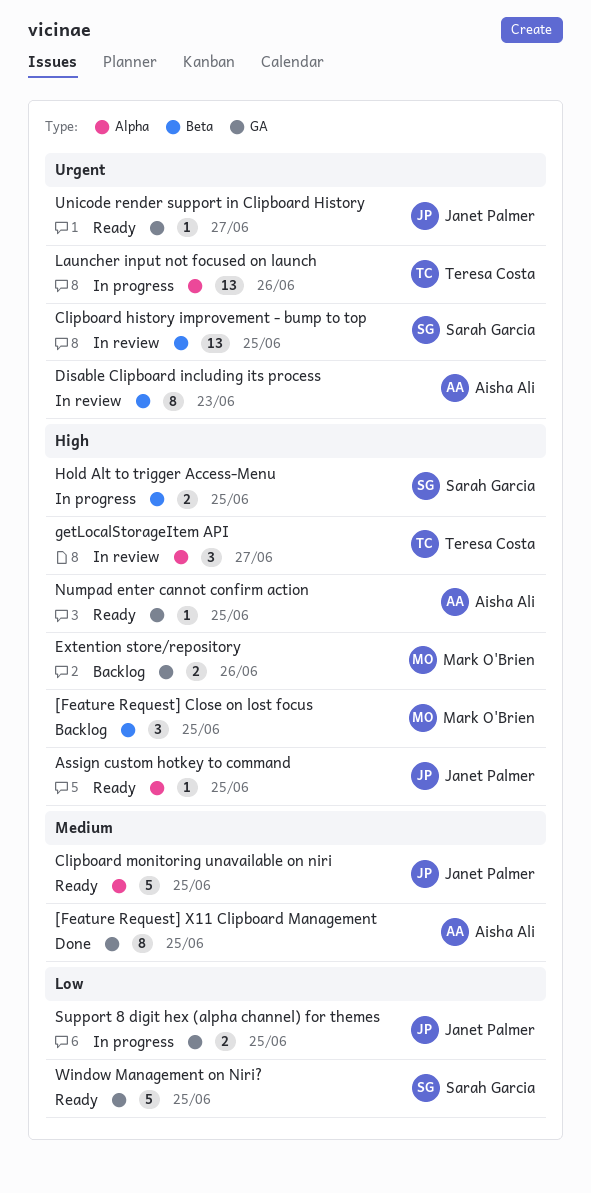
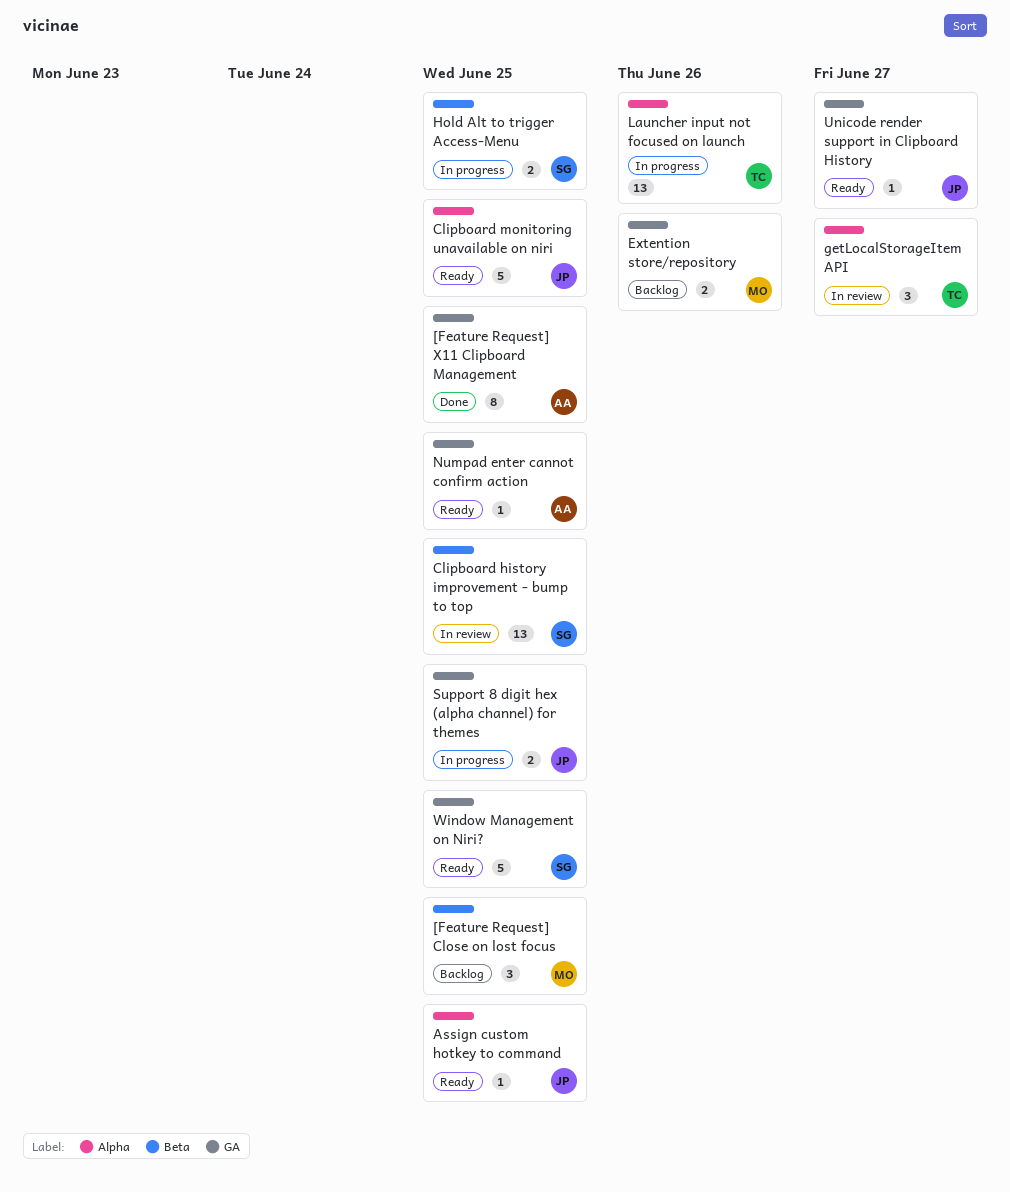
Disable Clipboard including its process: present -> none

